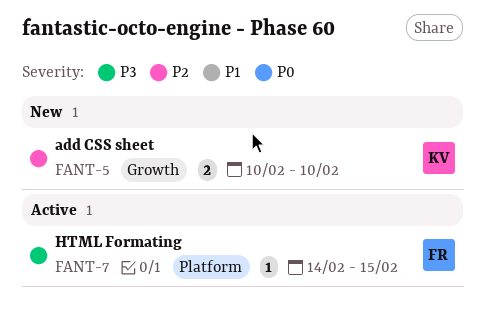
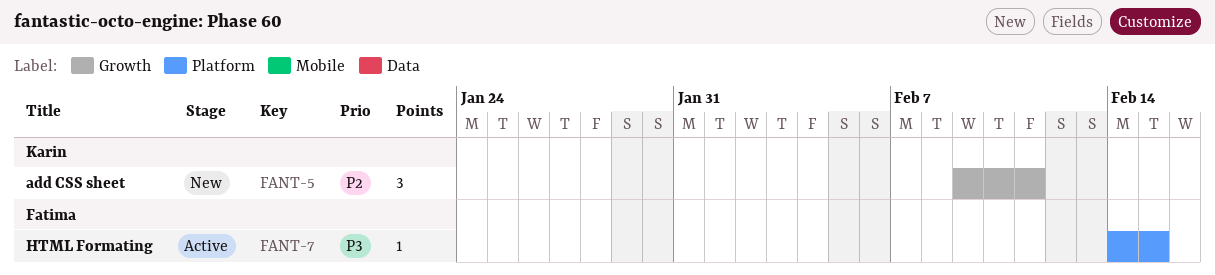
FANT-5, estimate: 2 -> 3
FANT-5, start: Feb 10 -> Feb 9
FANT-5, due: Feb 10 -> Feb 11

